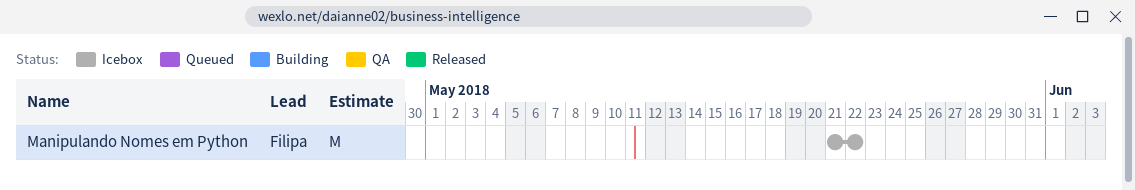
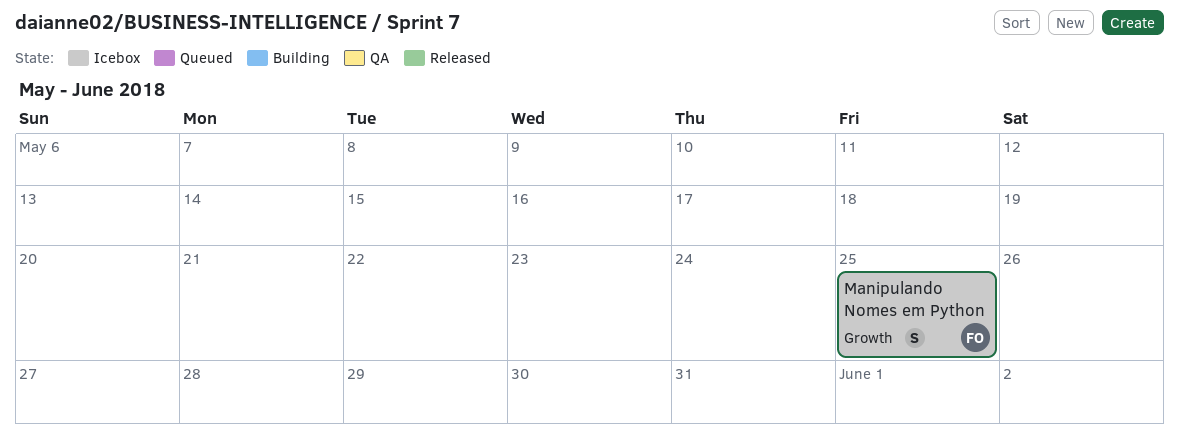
Manipulando Nomes em Python, estimate: M -> S
Manipulando Nomes em Python, due: May 22 -> May 25

